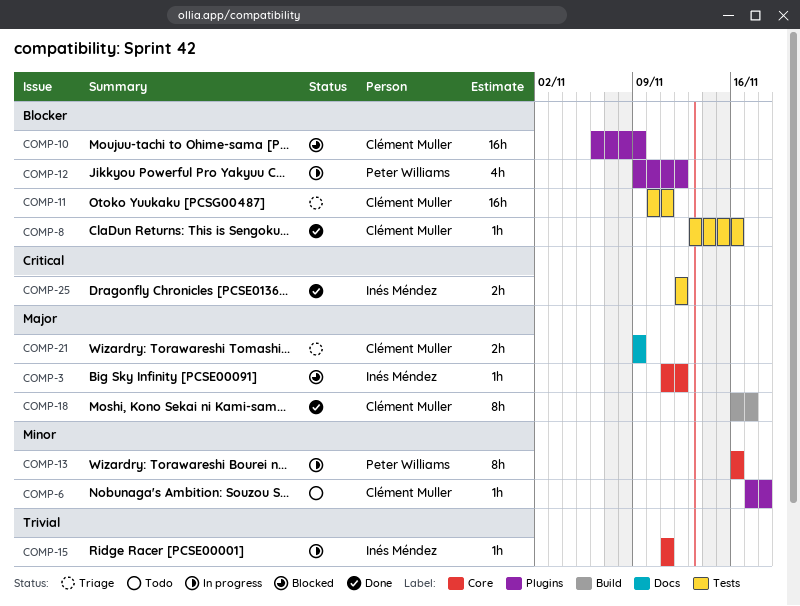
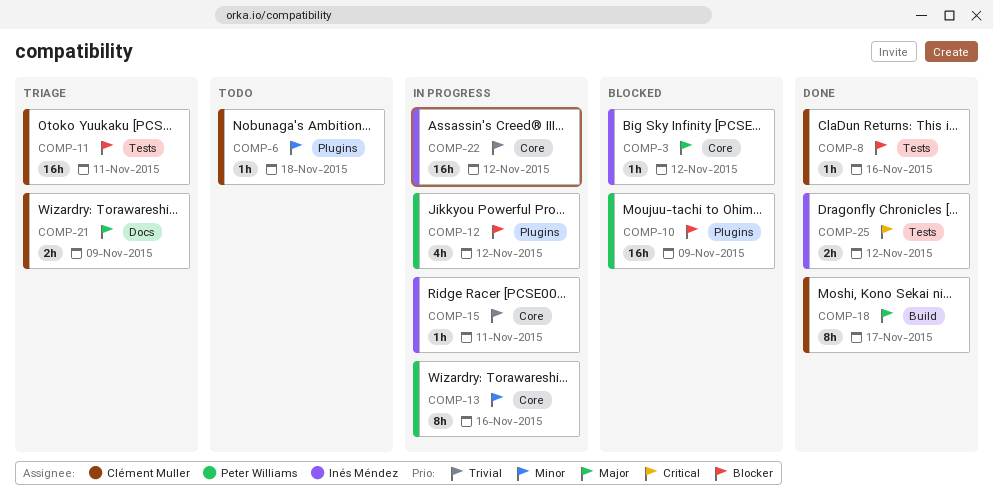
COMP-10, owner: Clément Muller -> Peter Williams
COMP-22: none -> present

